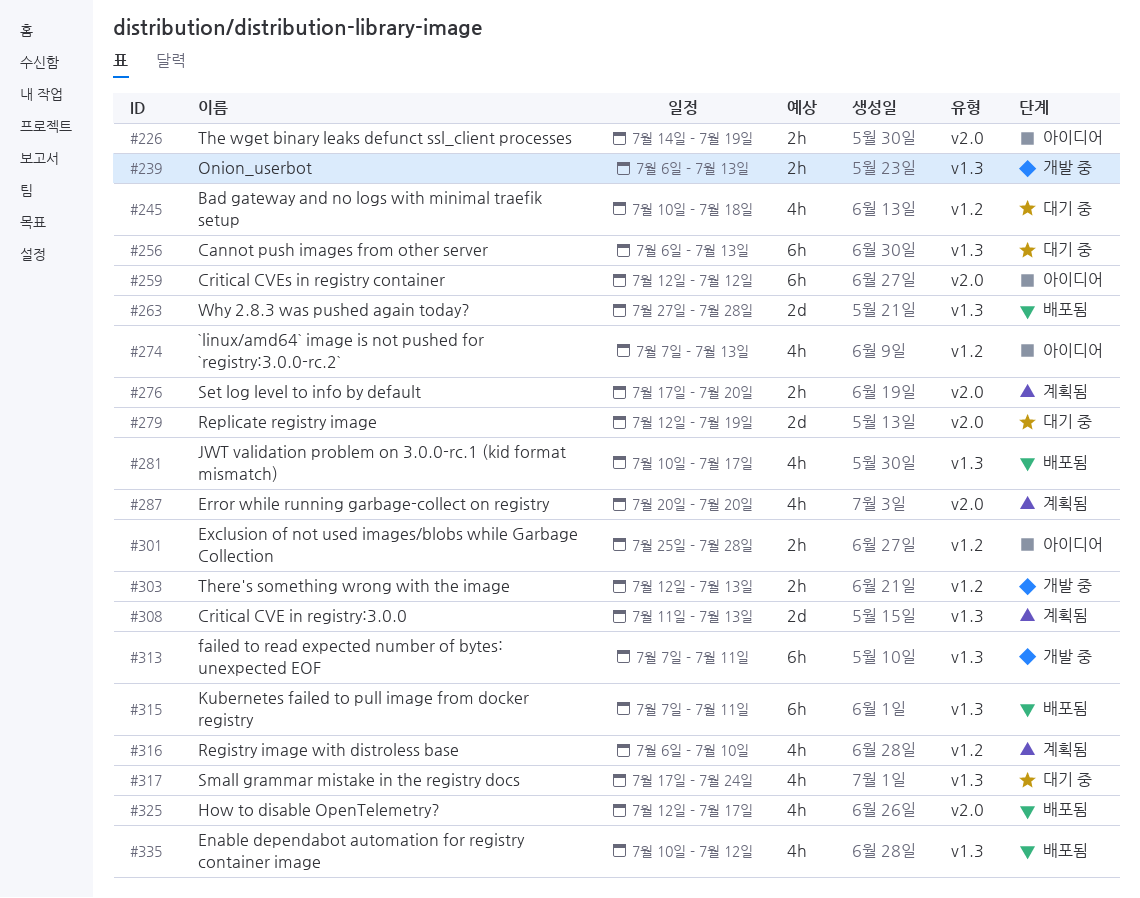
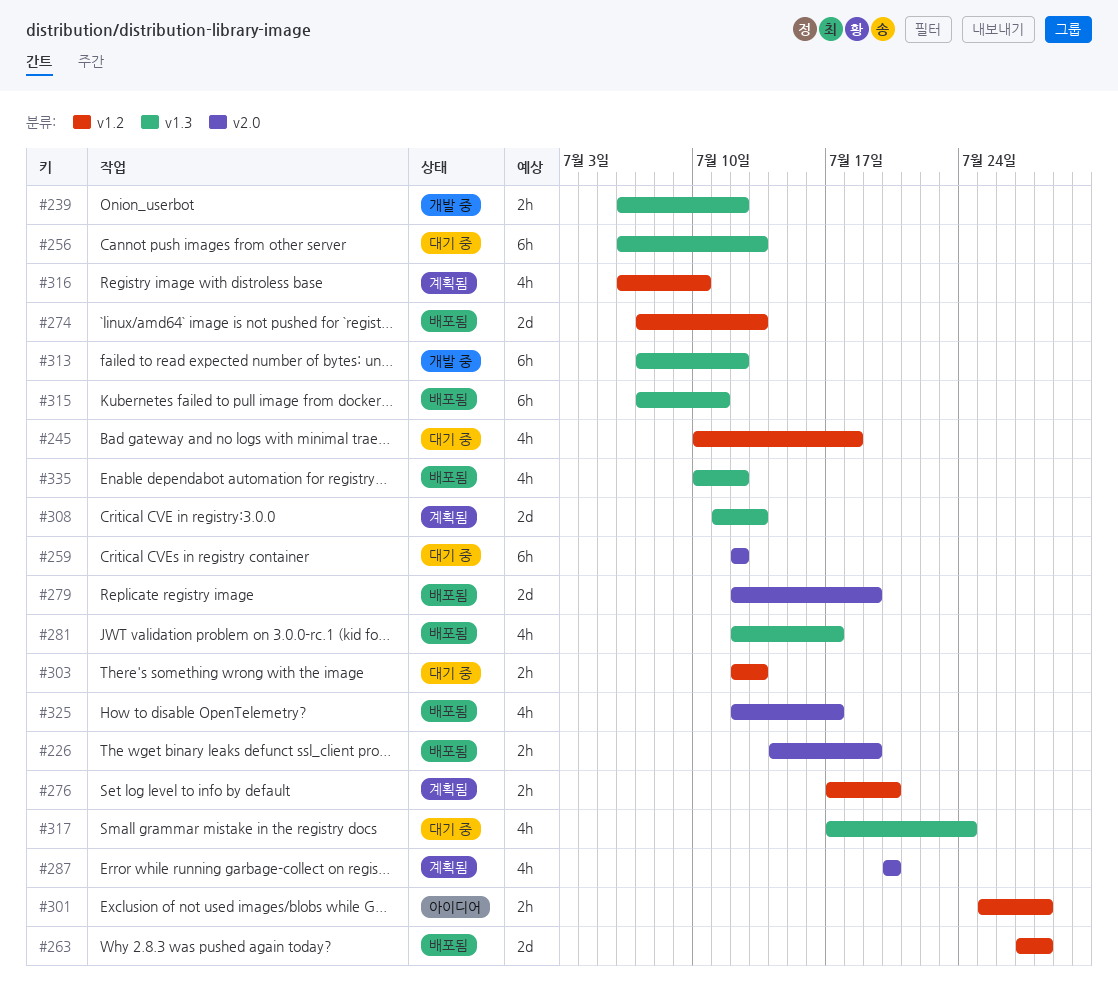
#226, status: 아이디어 -> 배포됨
#239, due: Jul 13 -> Jul 12
#259, status: 아이디어 -> 대기 중
#263, label: v1.3 -> v1.2
#274, status: 아이디어 -> 배포됨
#274, estimate: 4h -> 2d
#276, label: v2.0 -> v1.2
#279, status: 대기 중 -> 배포됨
#281, start: Jul 10 -> Jul 12
#303, status: 개발 중 -> 대기 중
#313, due: Jul 11 -> Jul 12

